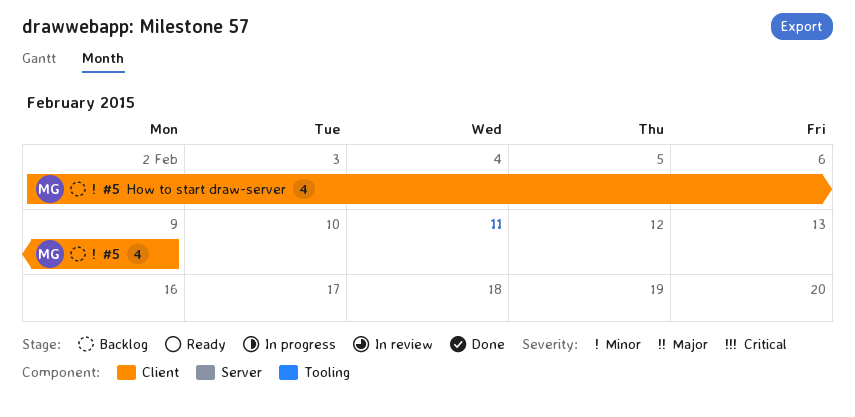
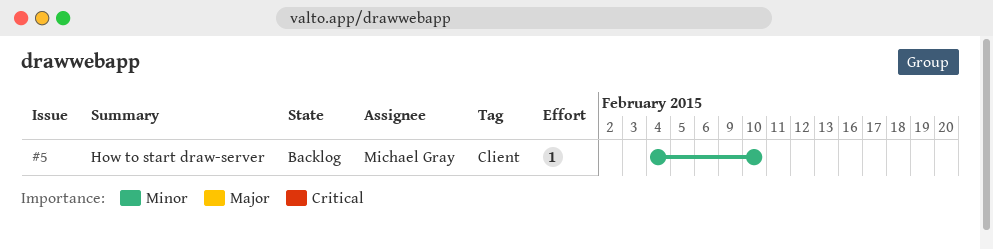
#5, estimate: 4 -> 1
#5, start: Feb 2 -> Feb 4
#5, due: Feb 9 -> Feb 10

